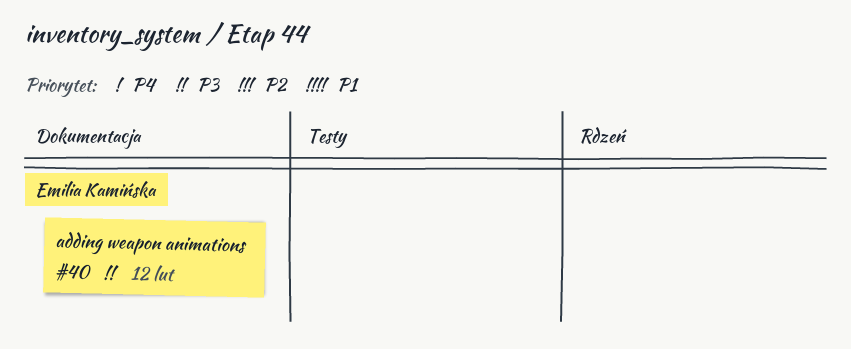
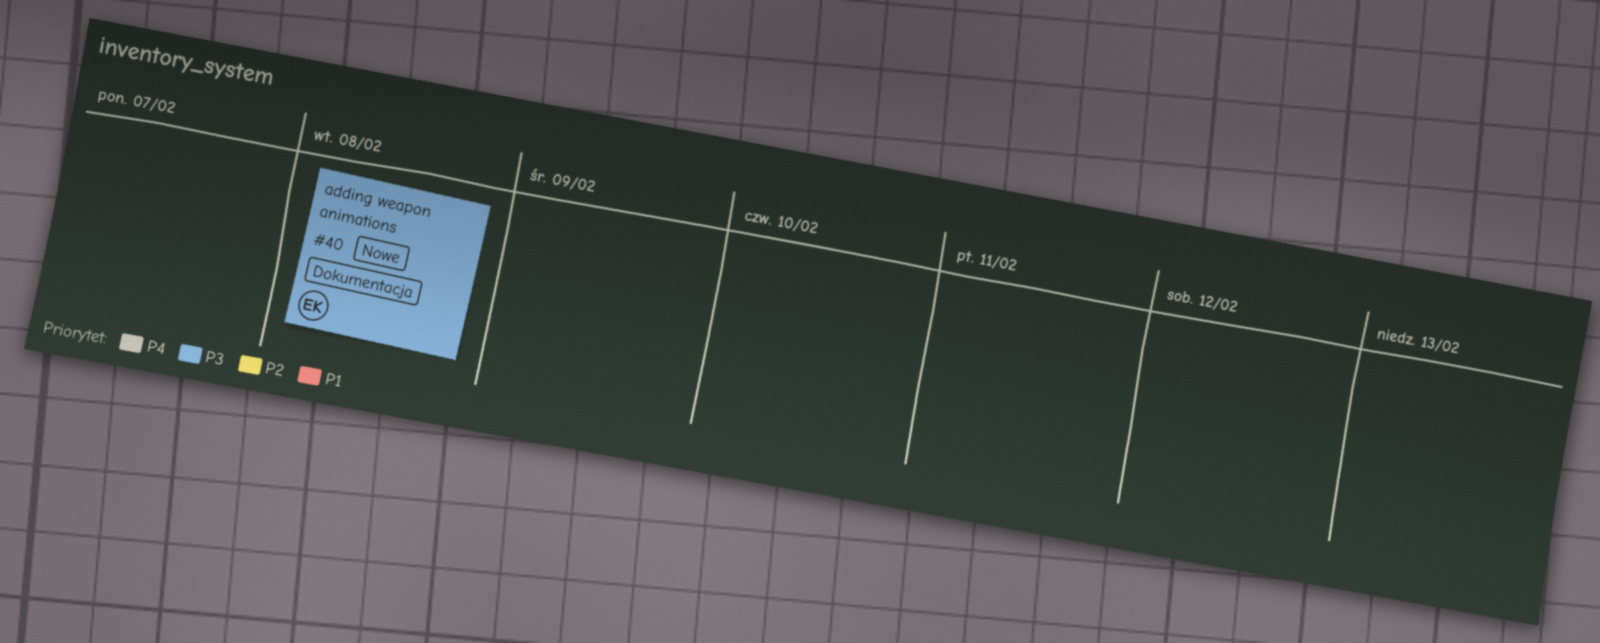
#40, due: Feb 12 -> Feb 8

